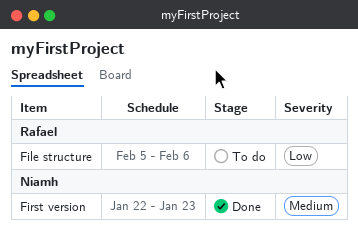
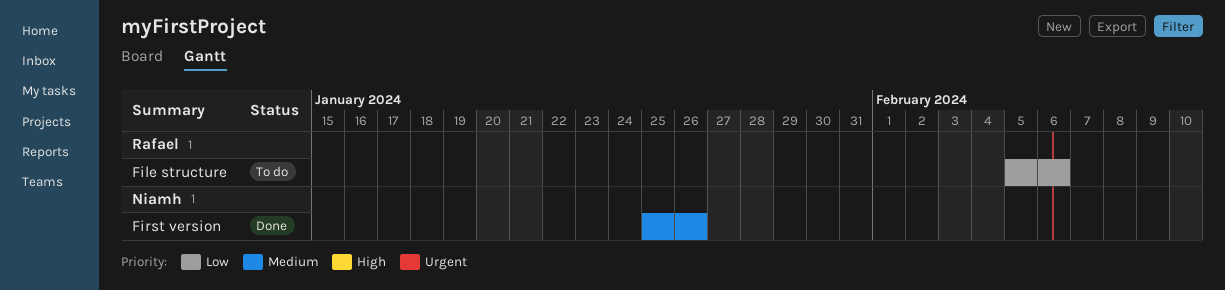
First version, start: Jan 22 -> Jan 25
First version, due: Jan 23 -> Jan 26

